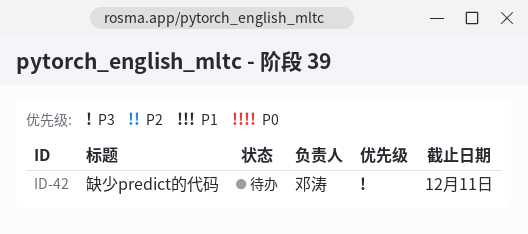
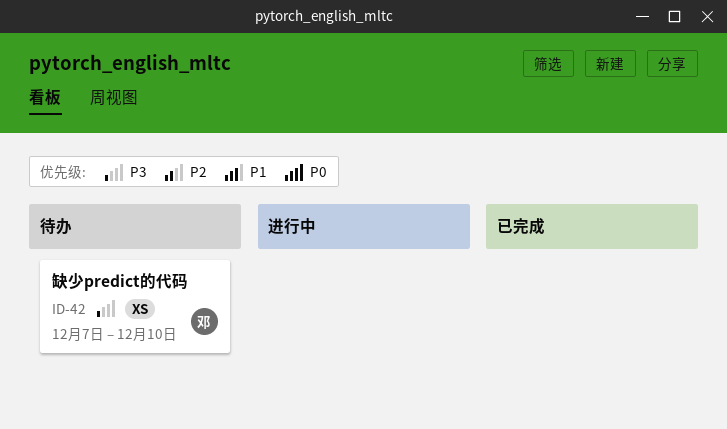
ID-42, due: Dec 11 -> Dec 10

